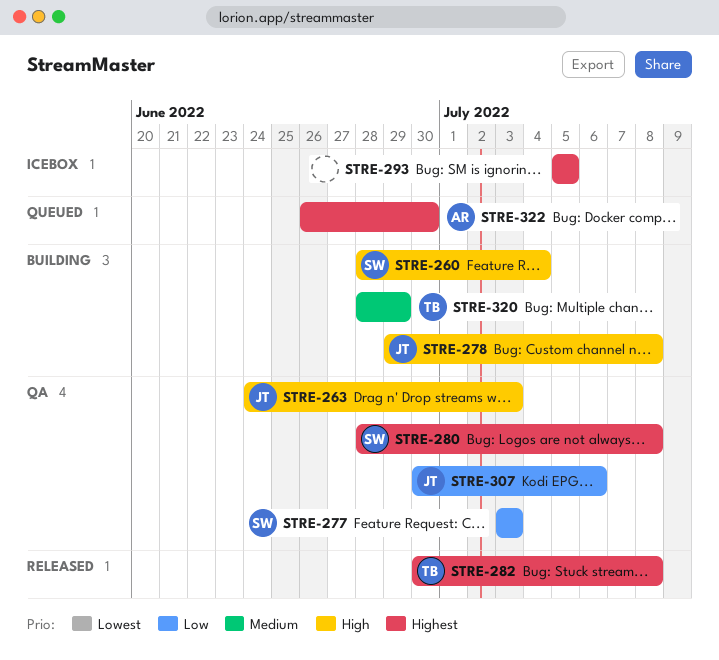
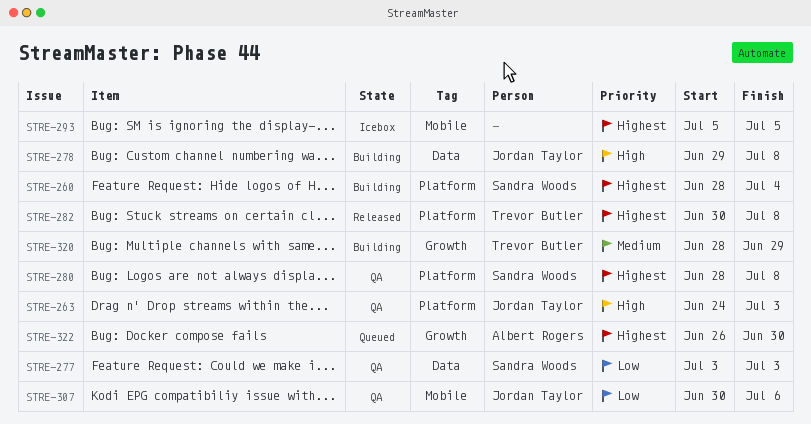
STRE-260, priority: High -> Highest

